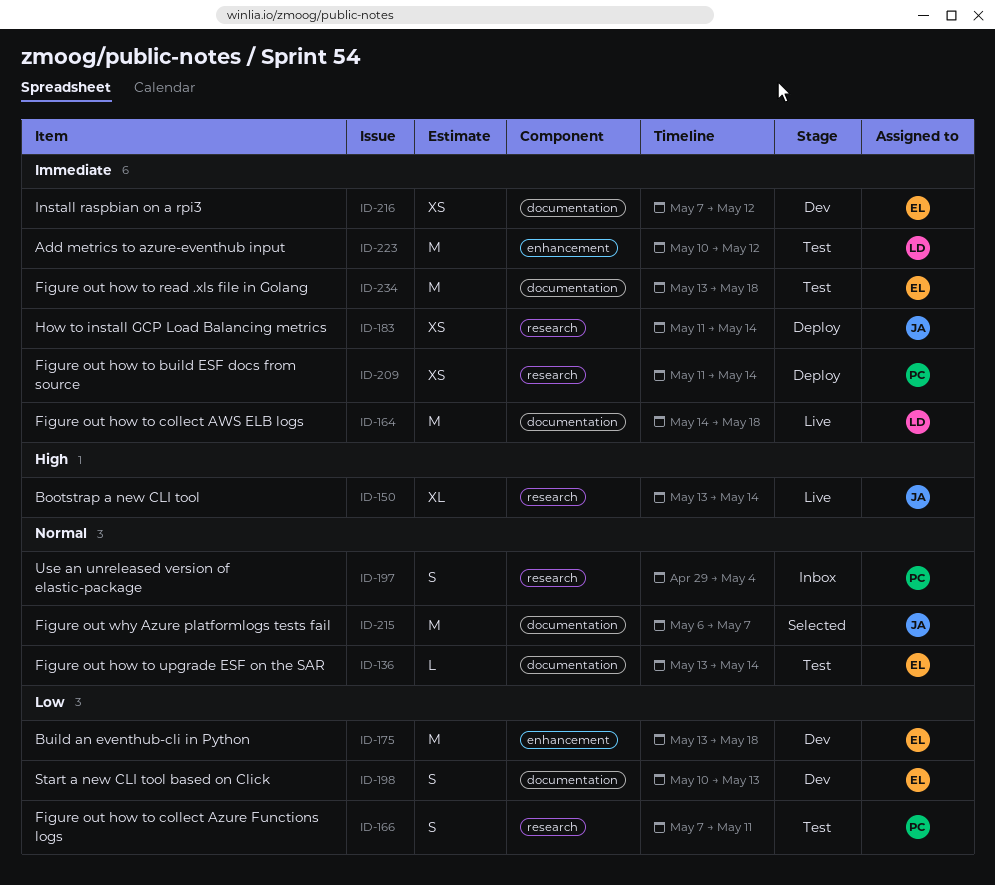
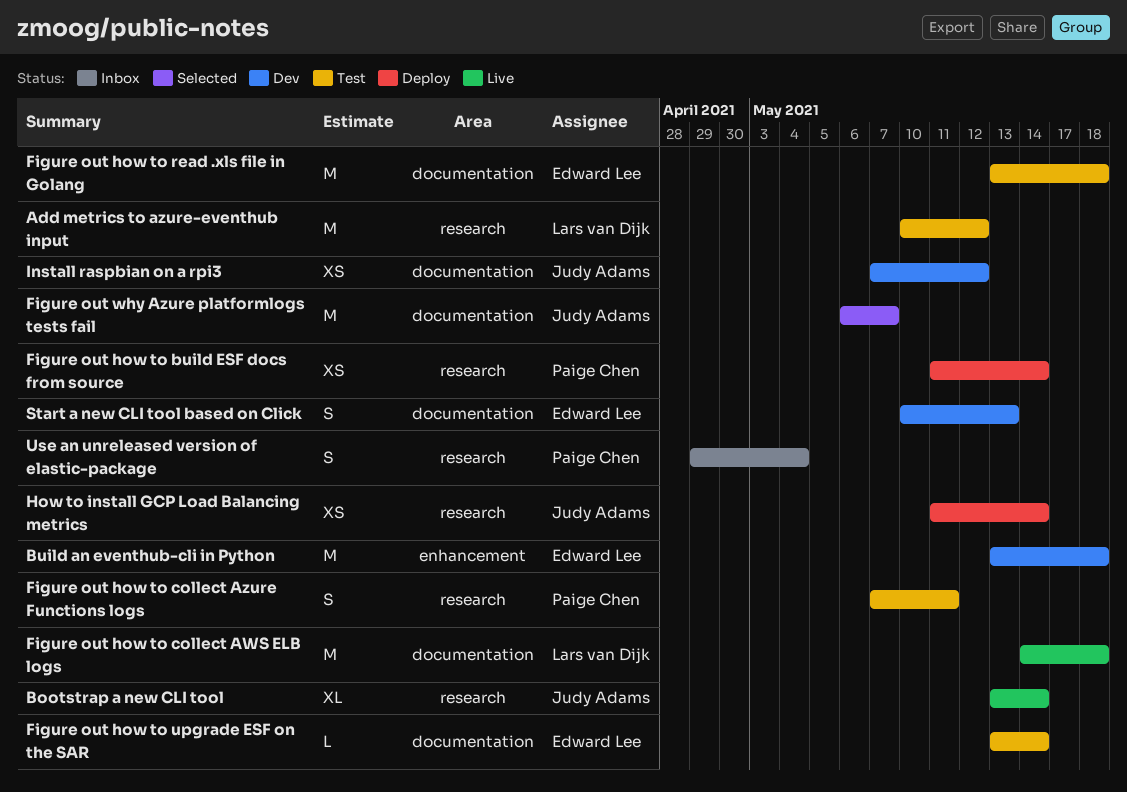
Add metrics to azure-eventhub input, label: enhancement -> research
Install raspbian on a rpi3, owner: Edward Lee -> Judy Adams

